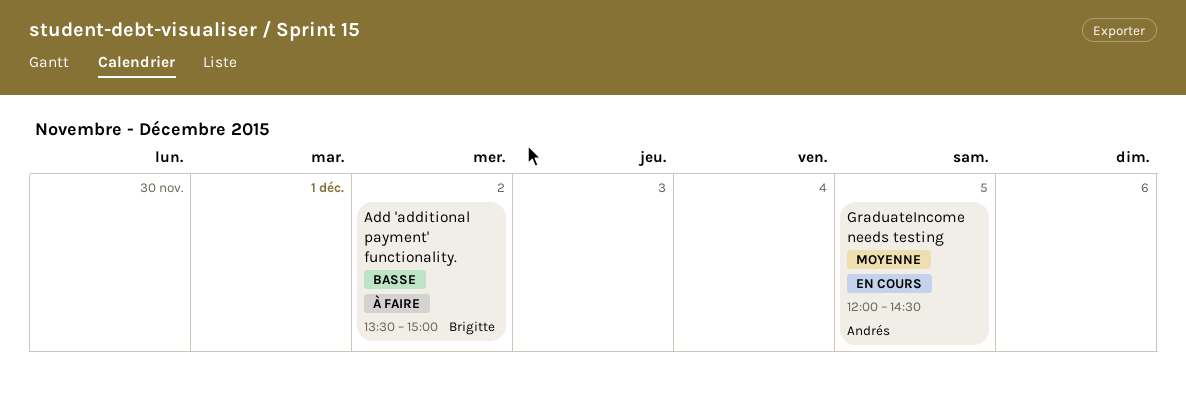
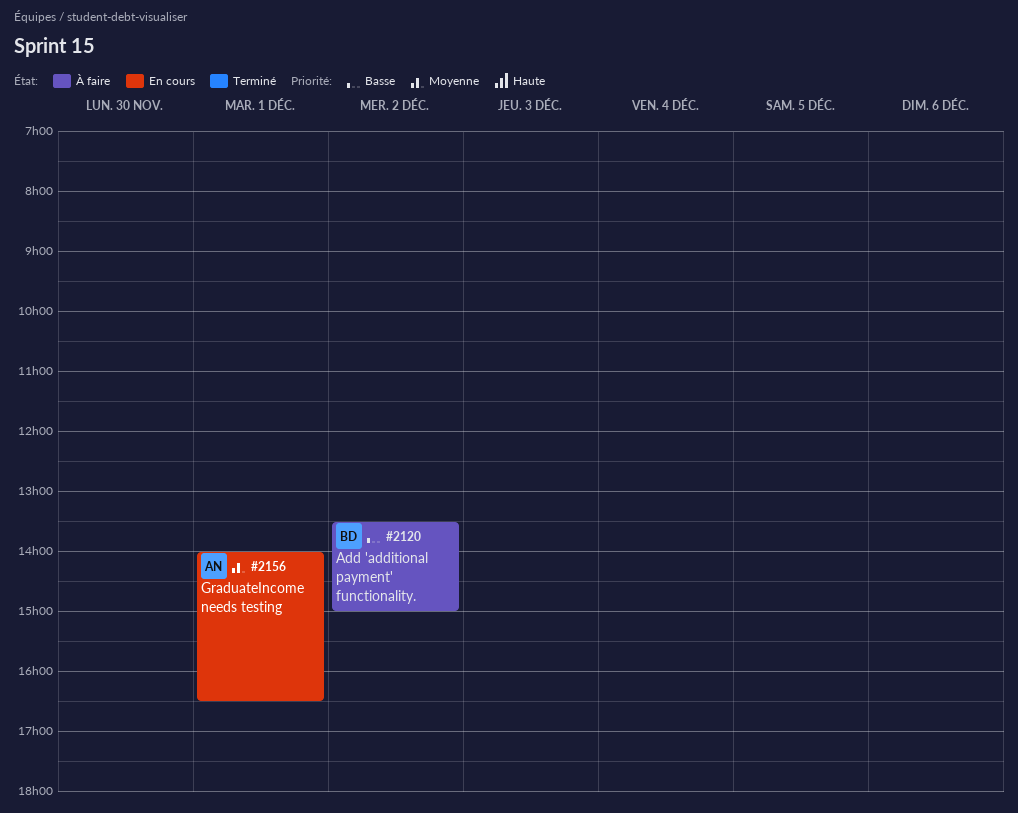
GraduateIncome needs testing, day: Dec 5 -> Dec 1
GraduateIncome needs testing, begins: 12:00 -> 14:00
GraduateIncome needs testing, ends: 14:30 -> 16:30

